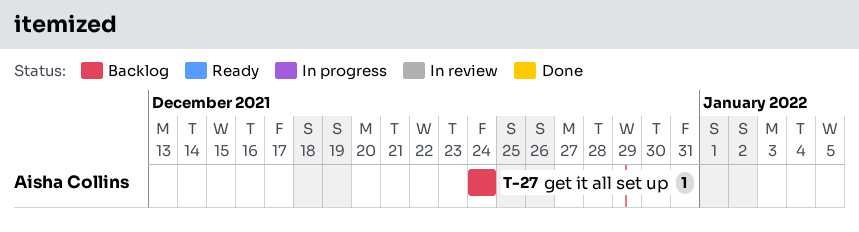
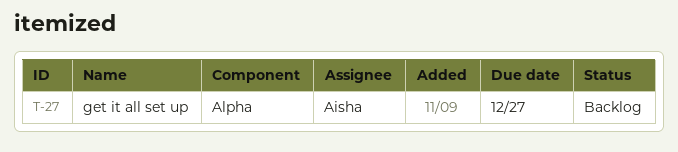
T-27, due: Dec 24 -> Dec 27

